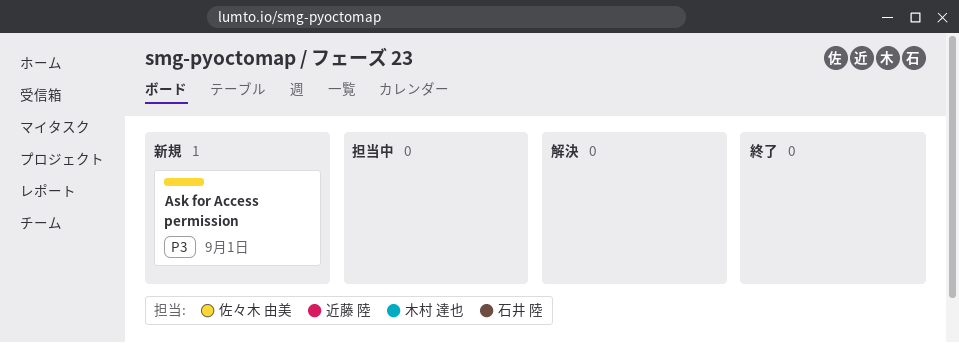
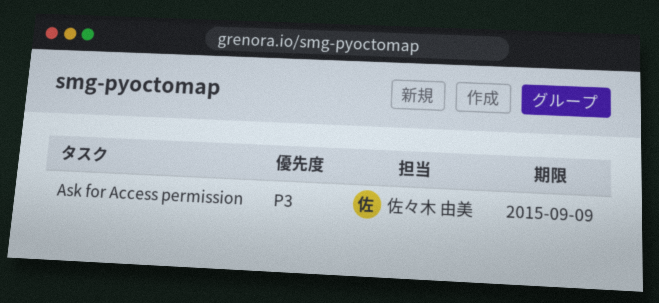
Ask for Access permission, due: Sep 1 -> Sep 9

